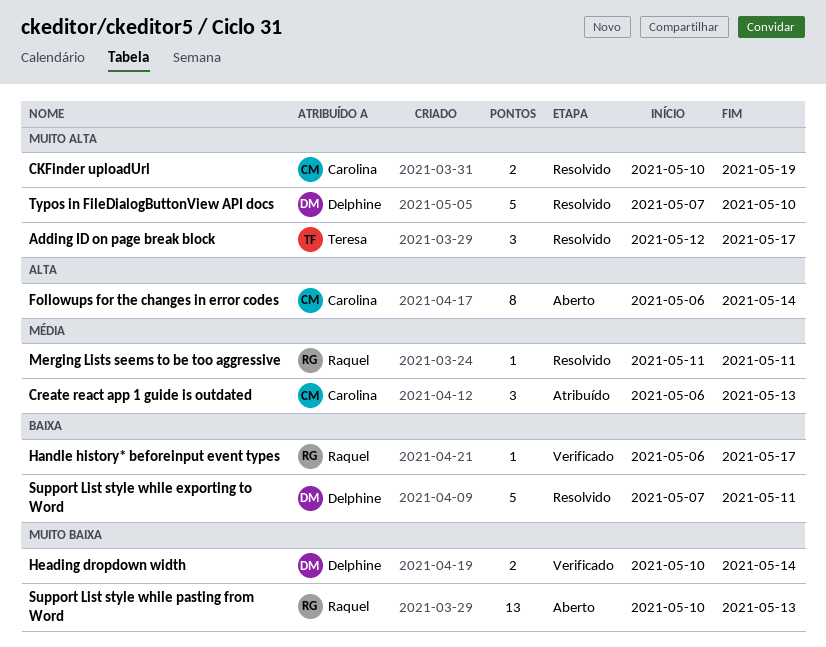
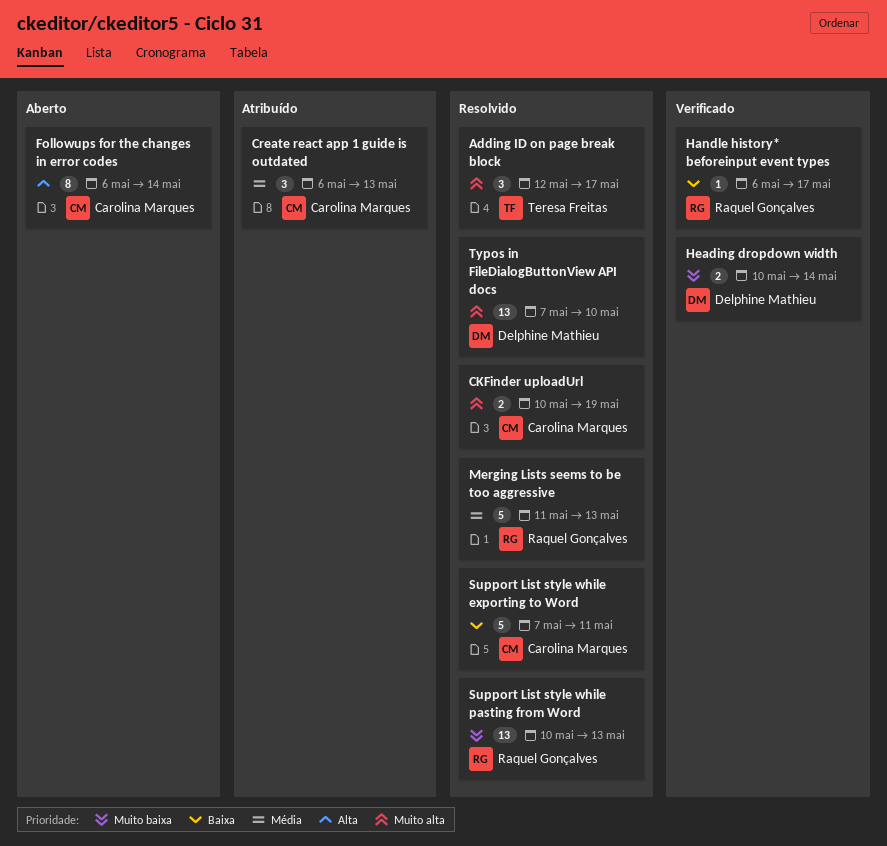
Merging Lists seems to be too aggressive, estimate: 1 -> 5
Merging Lists seems to be too aggressive, due: May 11 -> May 13
Support List style while exporting to Word, owner: Delphine Mathieu -> Carolina Marques
Support List style while pasting from Word, status: Aberto -> Resolvido
Typos in FileDialogButtonView API docs, estimate: 5 -> 13

